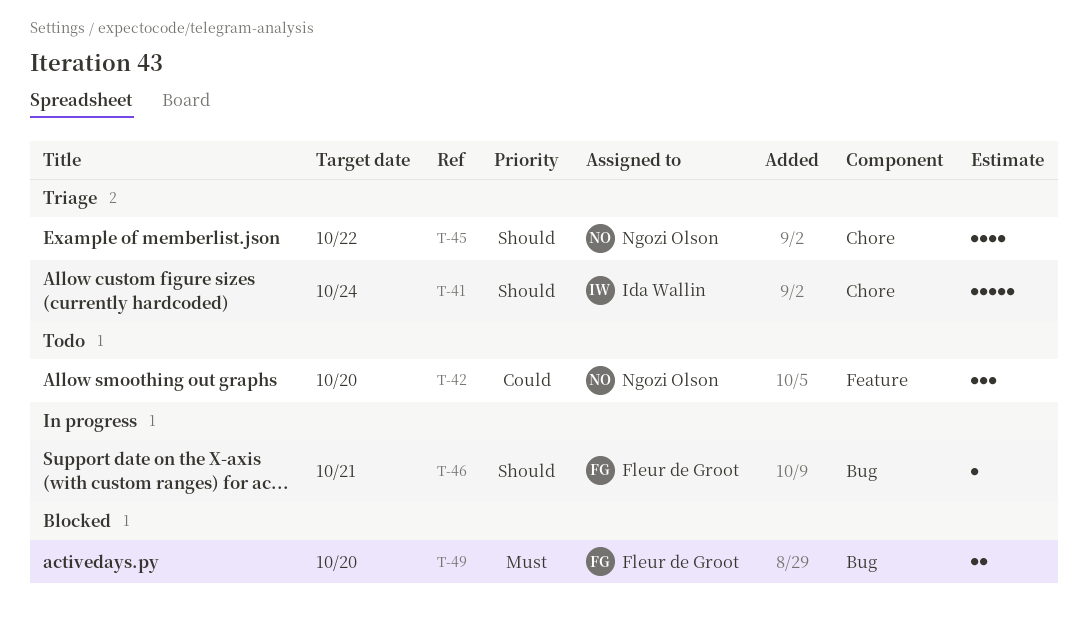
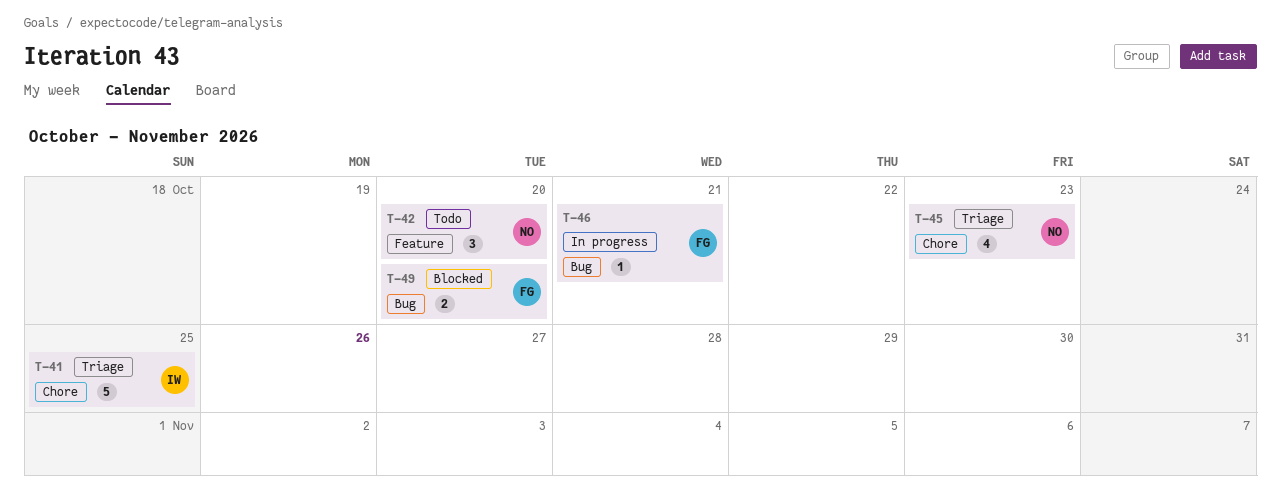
T-41, due: Oct 24 -> Oct 25
T-45, due: Oct 22 -> Oct 23

